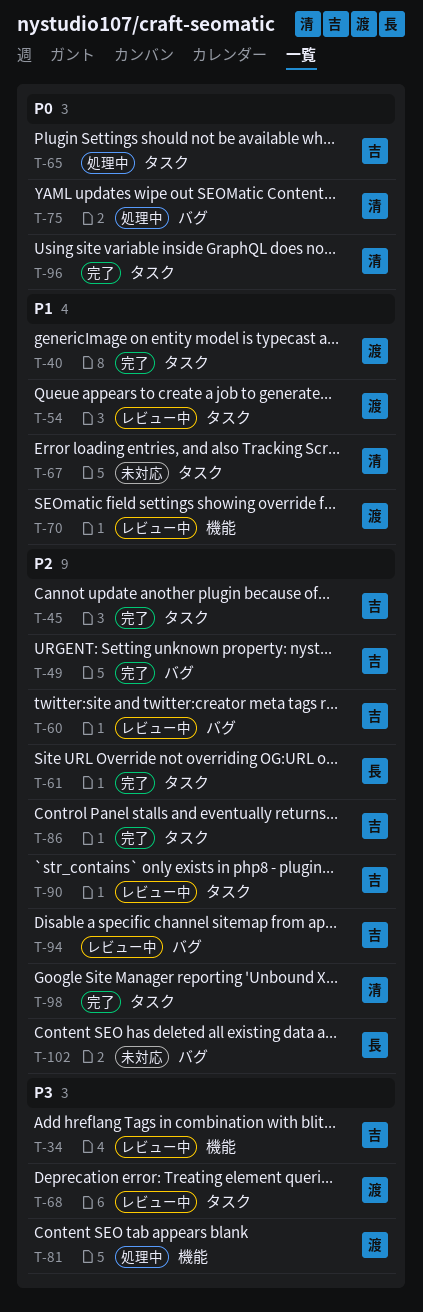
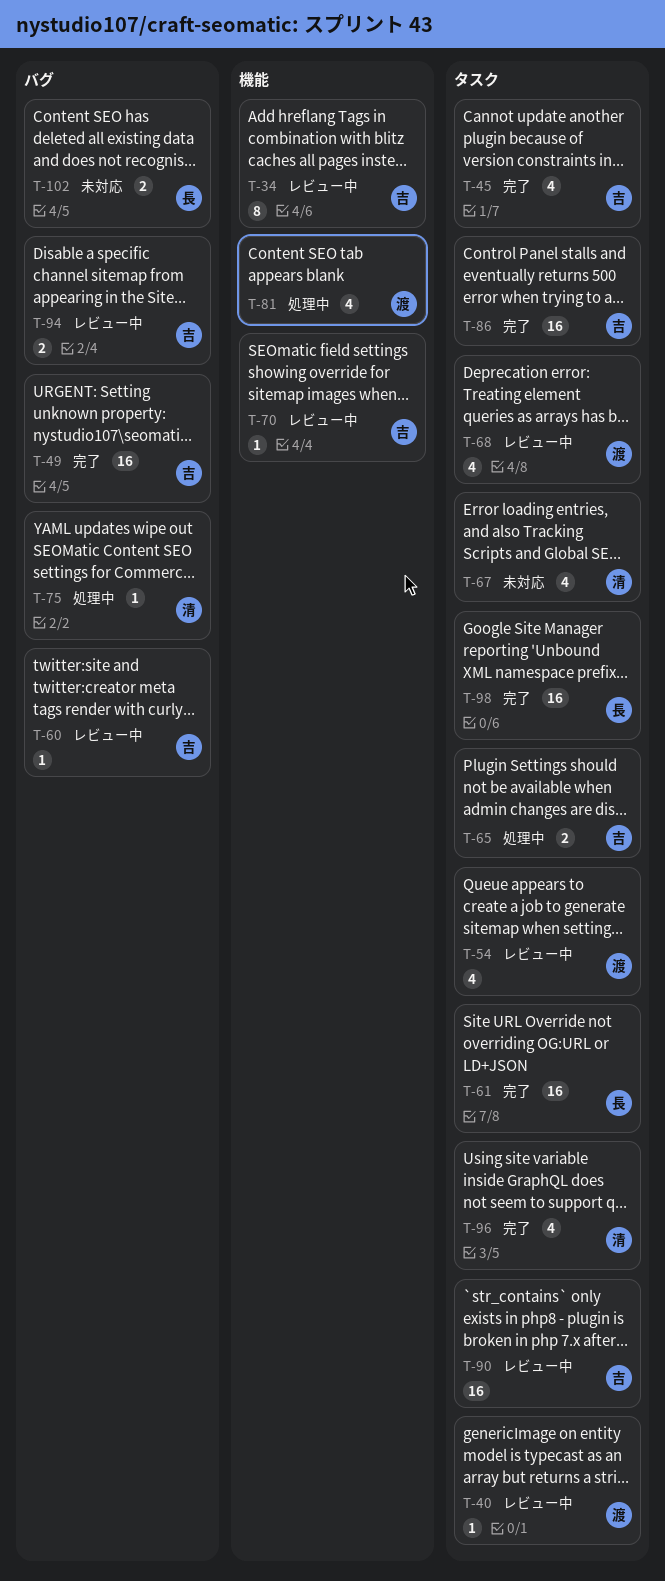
T-40, status: 完了 -> レビュー中
T-70, owner: 渡 -> 吉
T-98, owner: 清 -> 長

